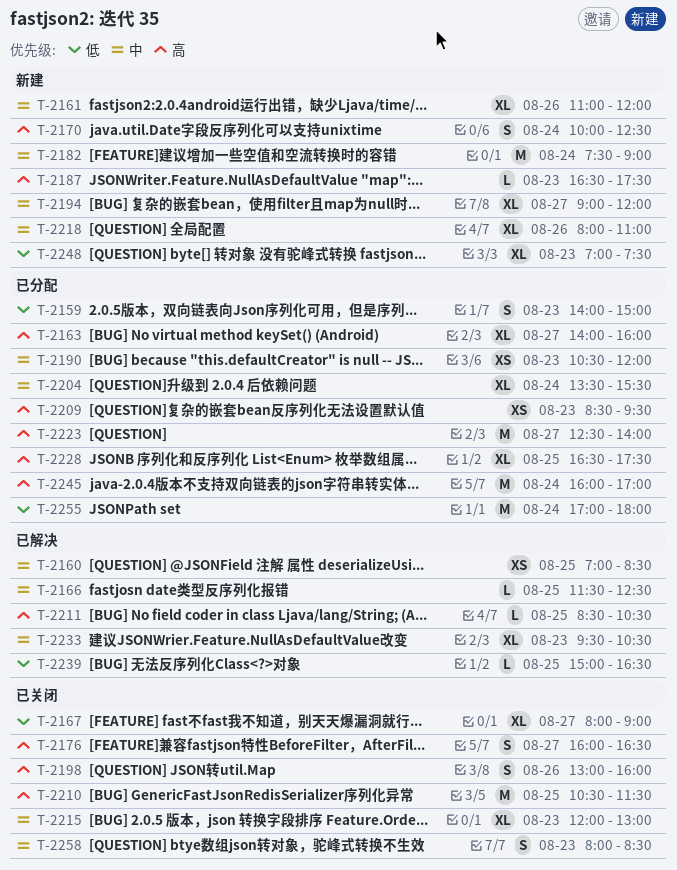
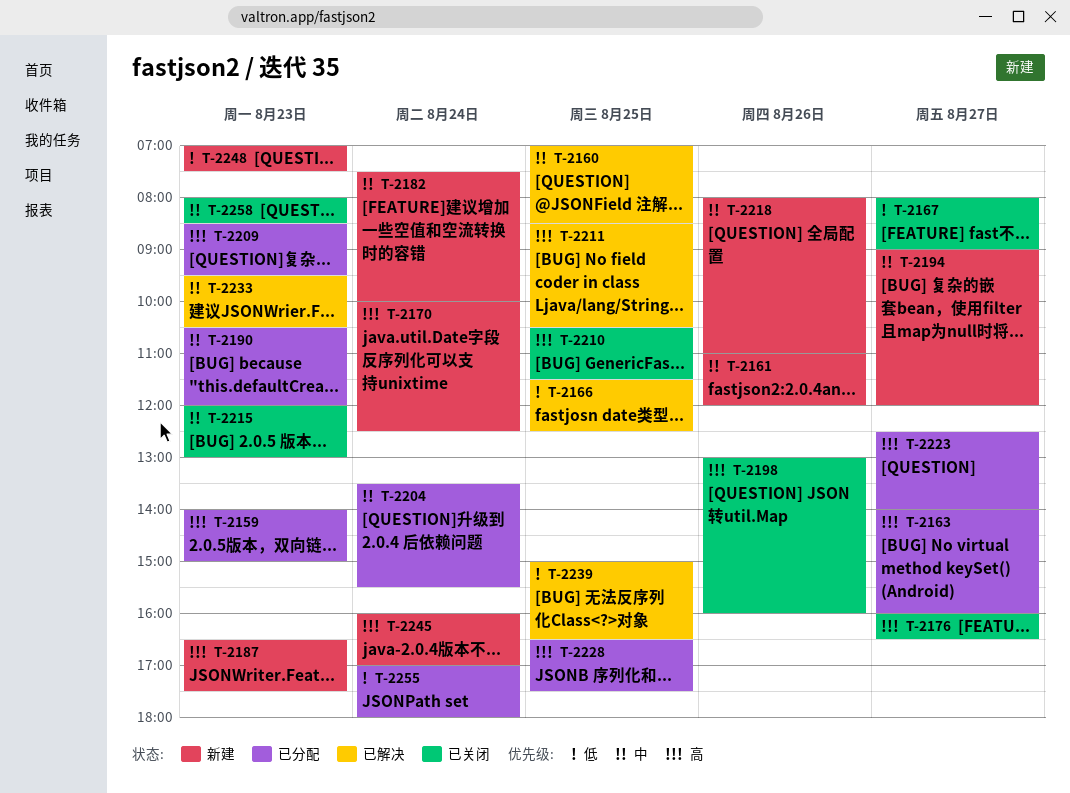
T-2159, priority: 低 -> 高
T-2166, priority: 中 -> 低
T-2182, ends: 09:00 -> 10:00
T-2245, status: 已分配 -> 新建

